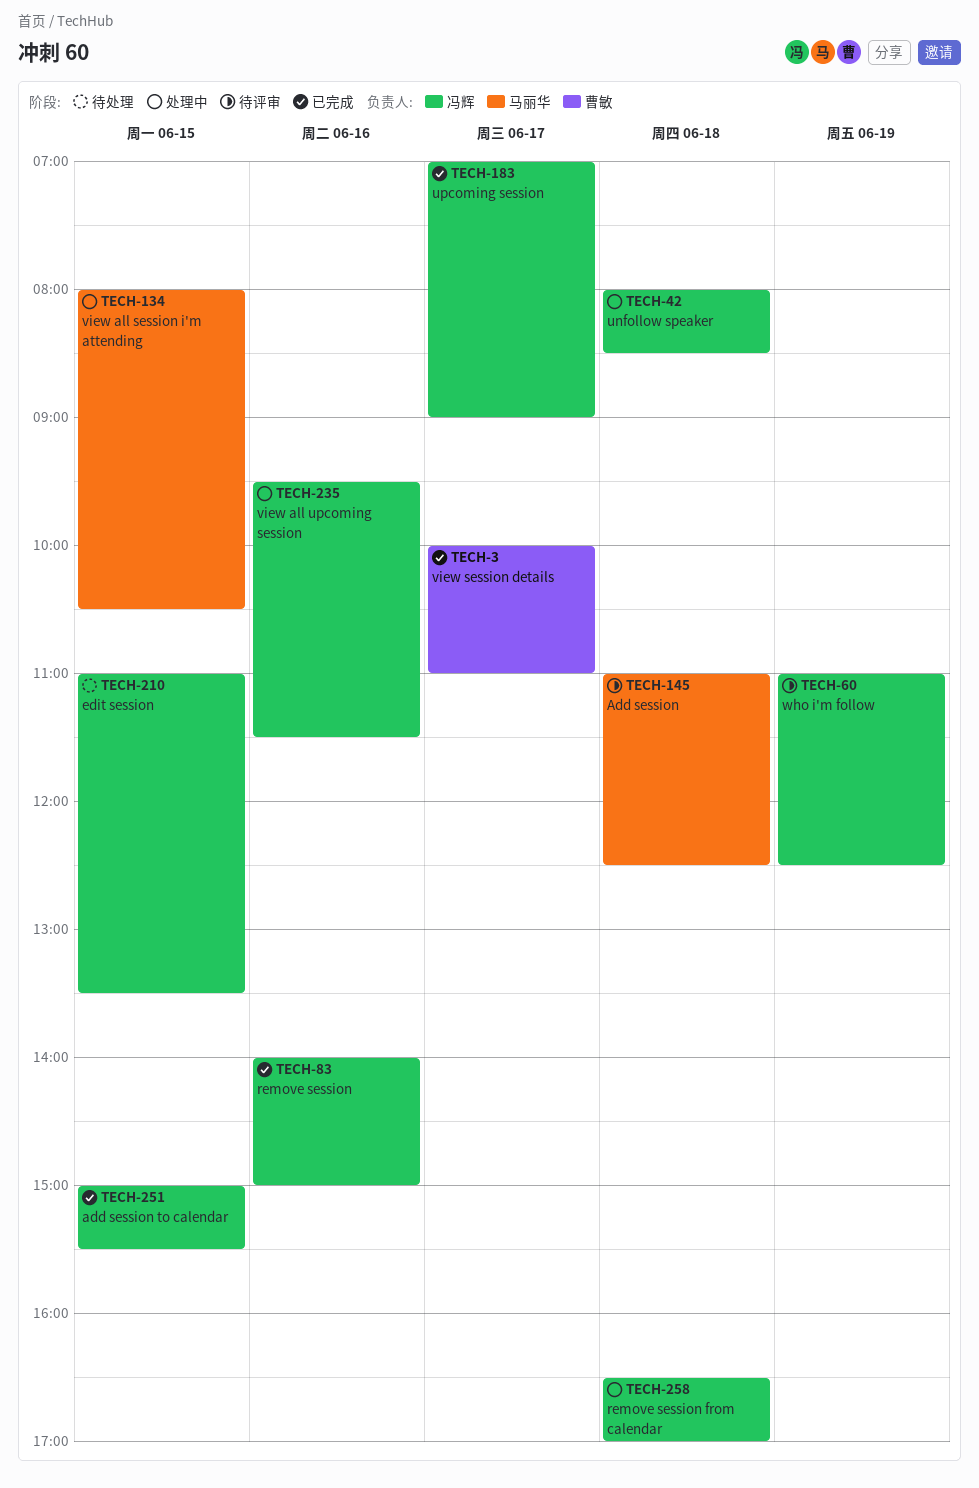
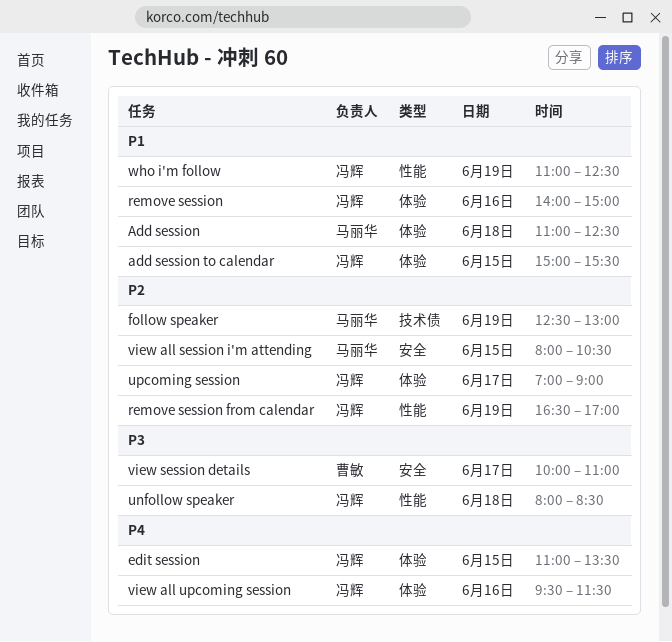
follow speaker: none -> present
remove session from calendar, day: Jun 18 -> Jun 19

